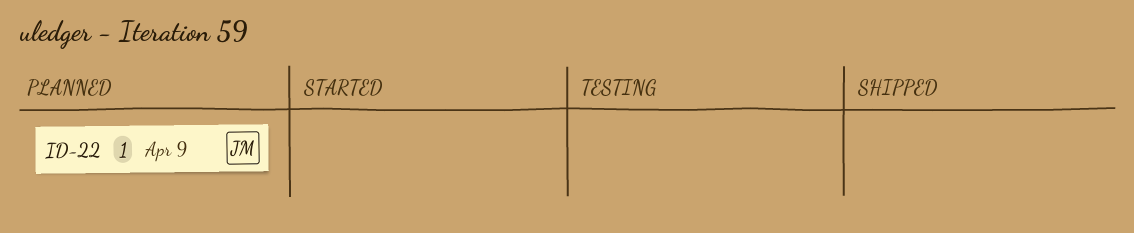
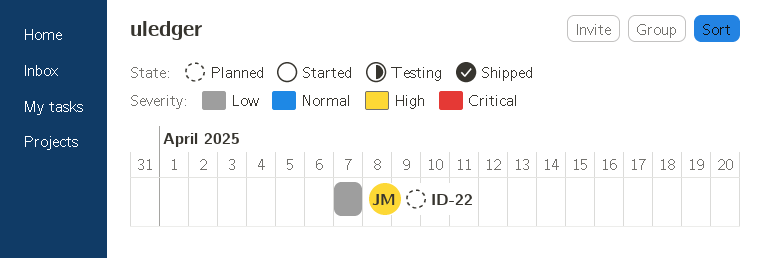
ID-22, due: Apr 9 -> Apr 7

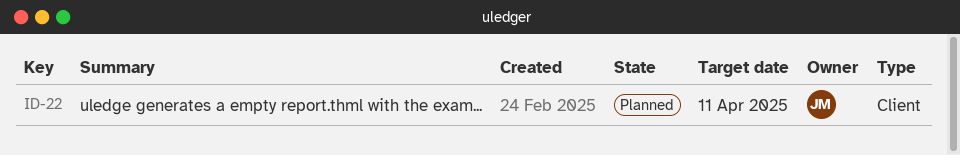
ID-22, due: Apr 7 -> Apr 11

